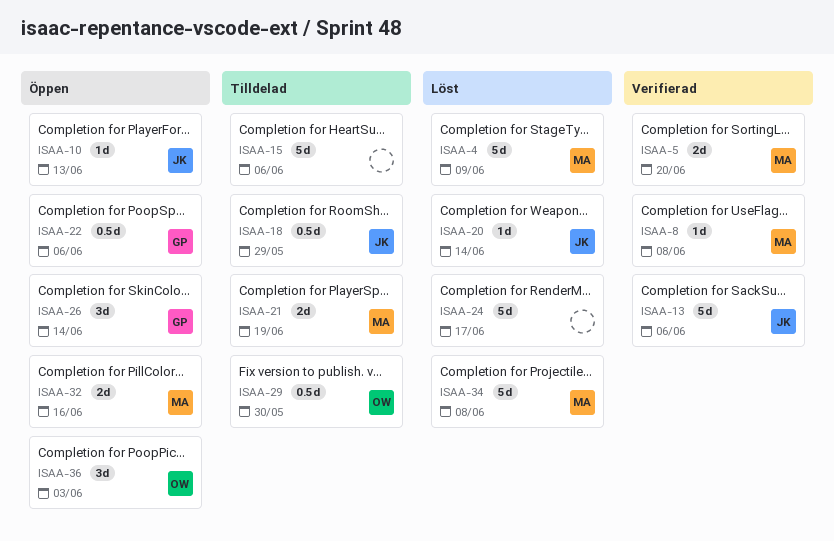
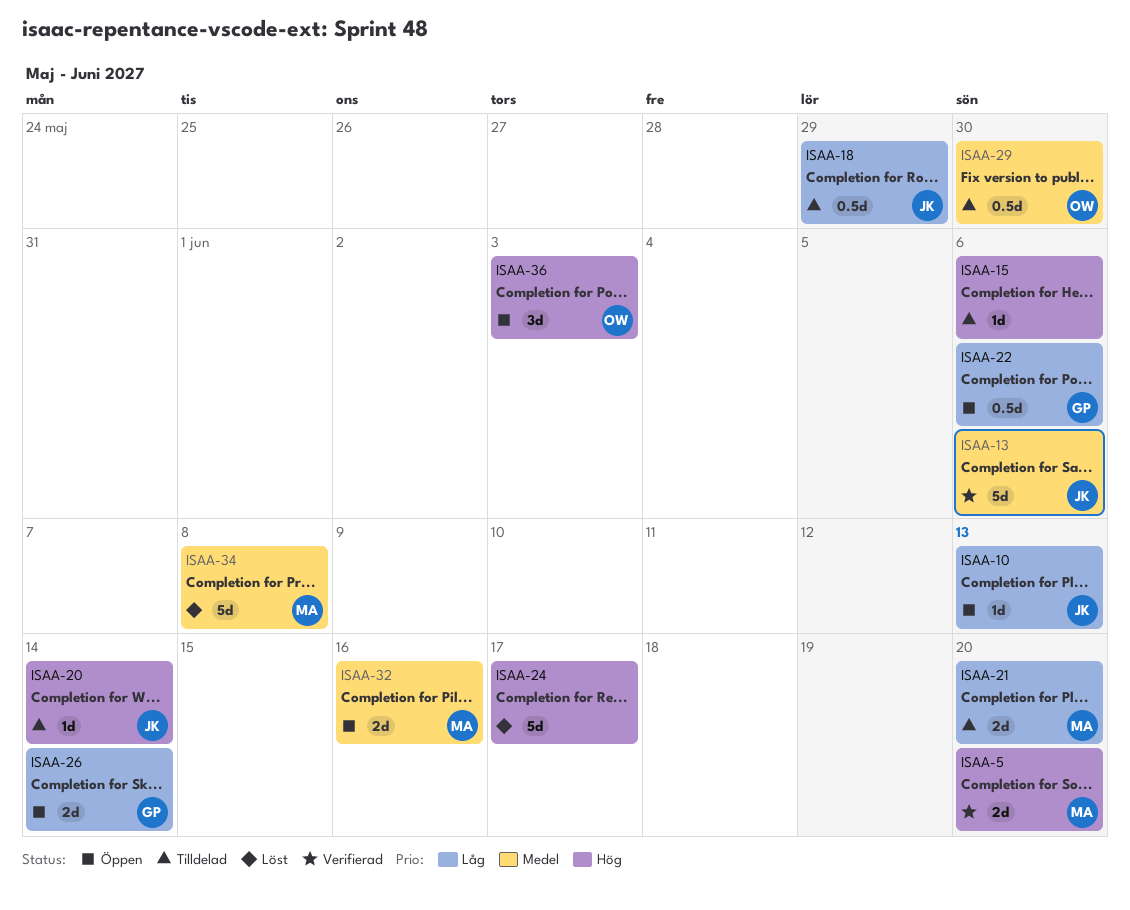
ISAA-4: present -> none
ISAA-8: present -> none
ISAA-15, estimate: 5d -> 1d
ISAA-20, status: Löst -> Tilldelad
ISAA-21, due: Jun 19 -> Jun 20
ISAA-26, estimate: 3d -> 2d

